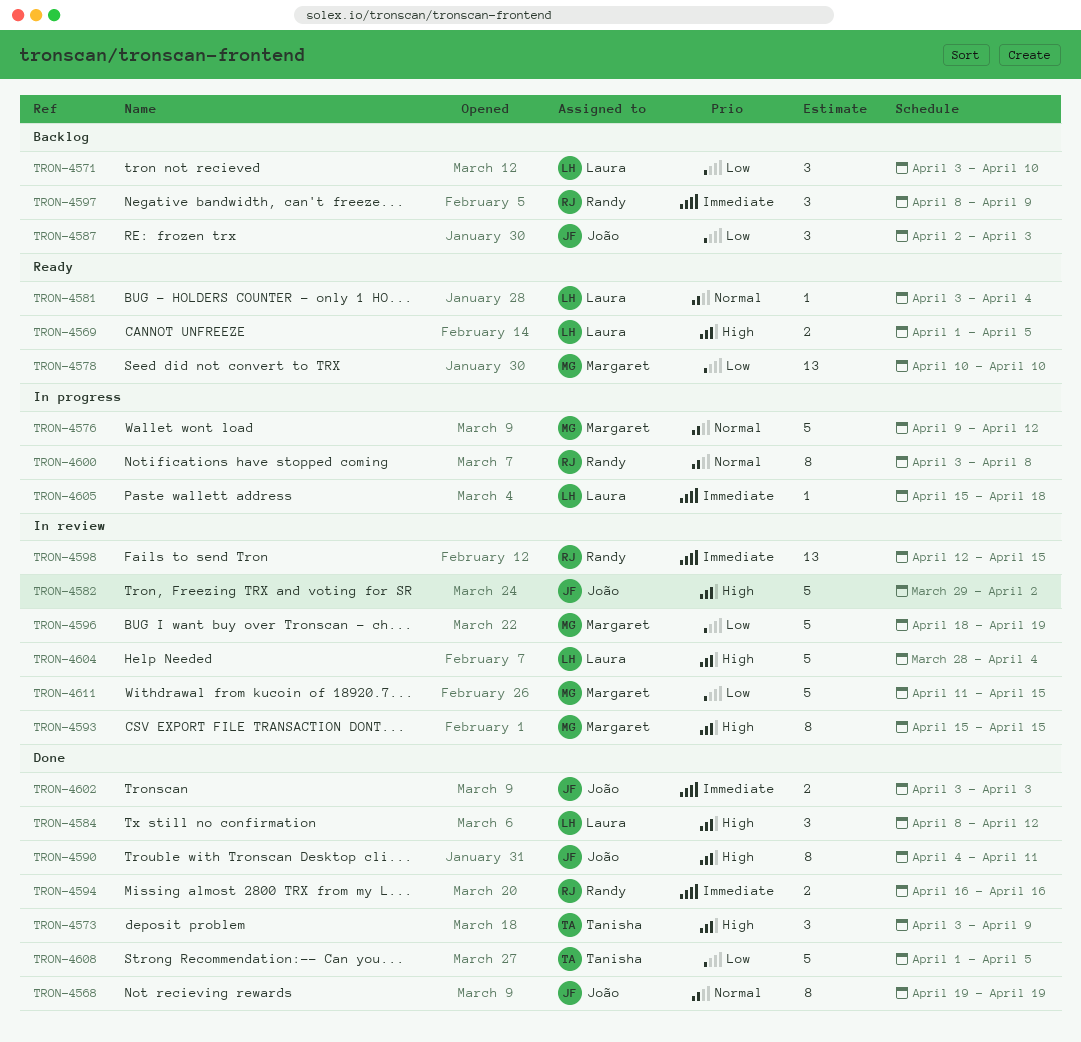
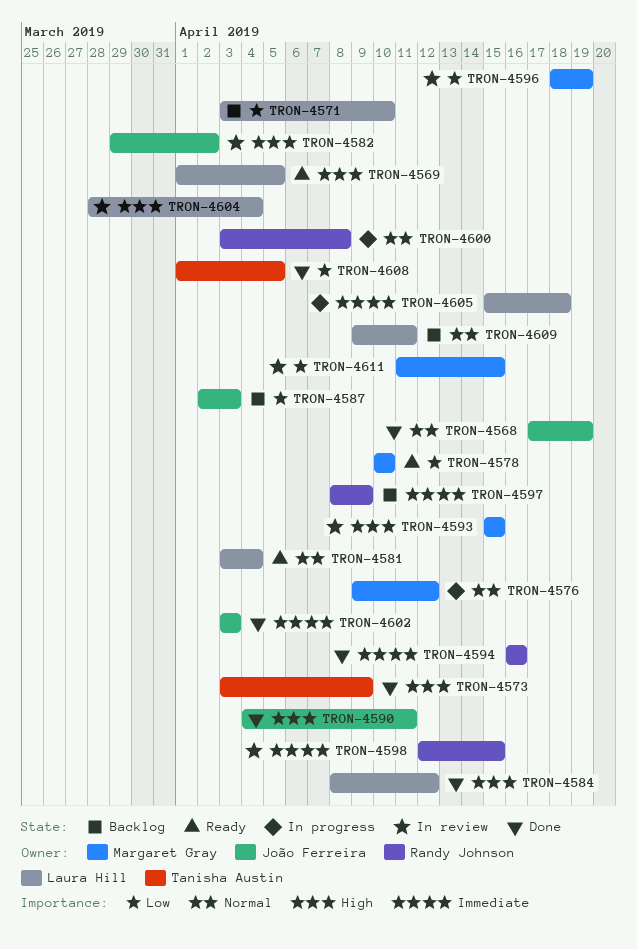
TRON-4568, start: Apr 19 -> Apr 17
TRON-4609: none -> present

